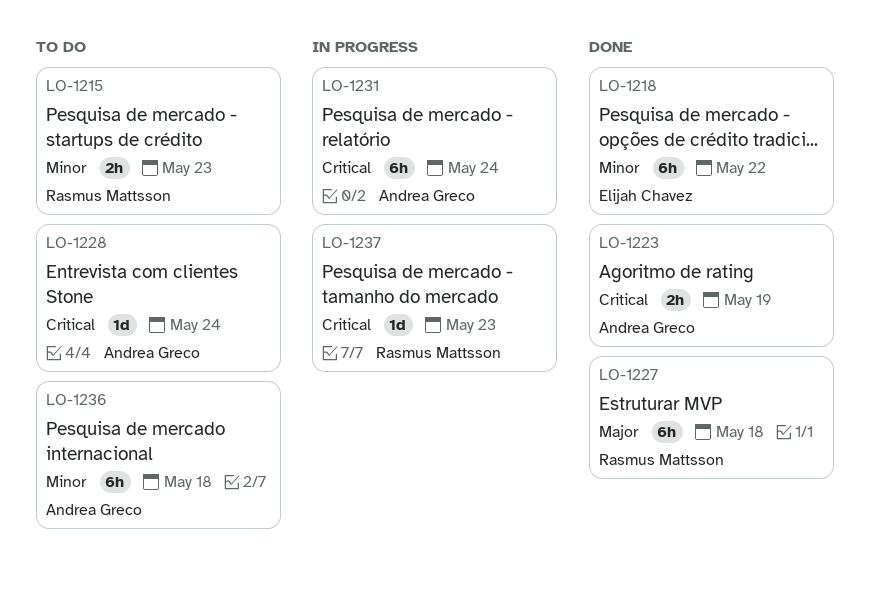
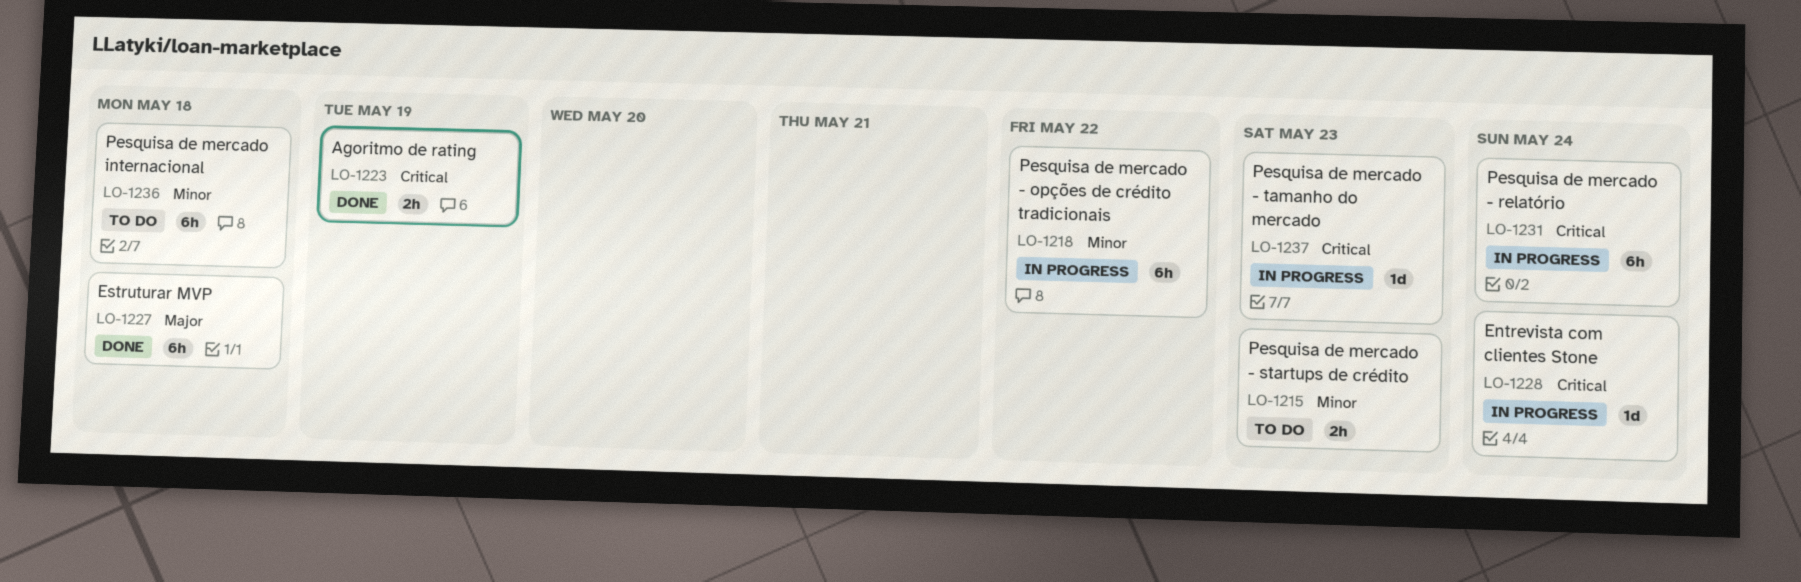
LO-1218, status: Done -> In progress
LO-1228, status: To do -> In progress

